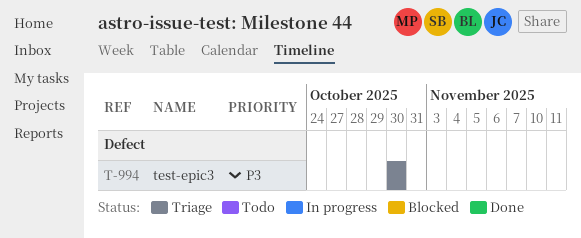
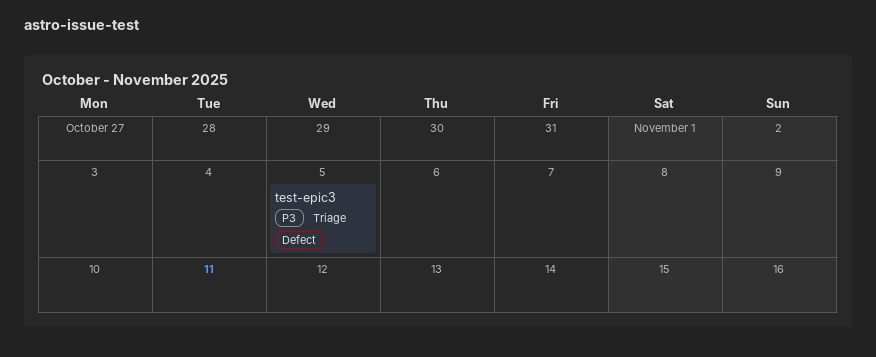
test-epic3, due: Oct 30 -> Nov 5

